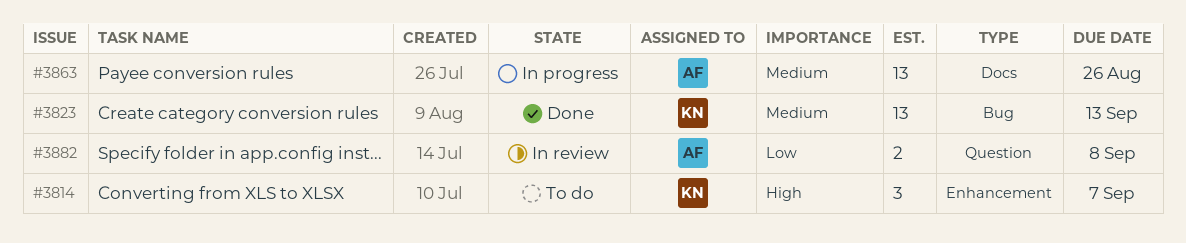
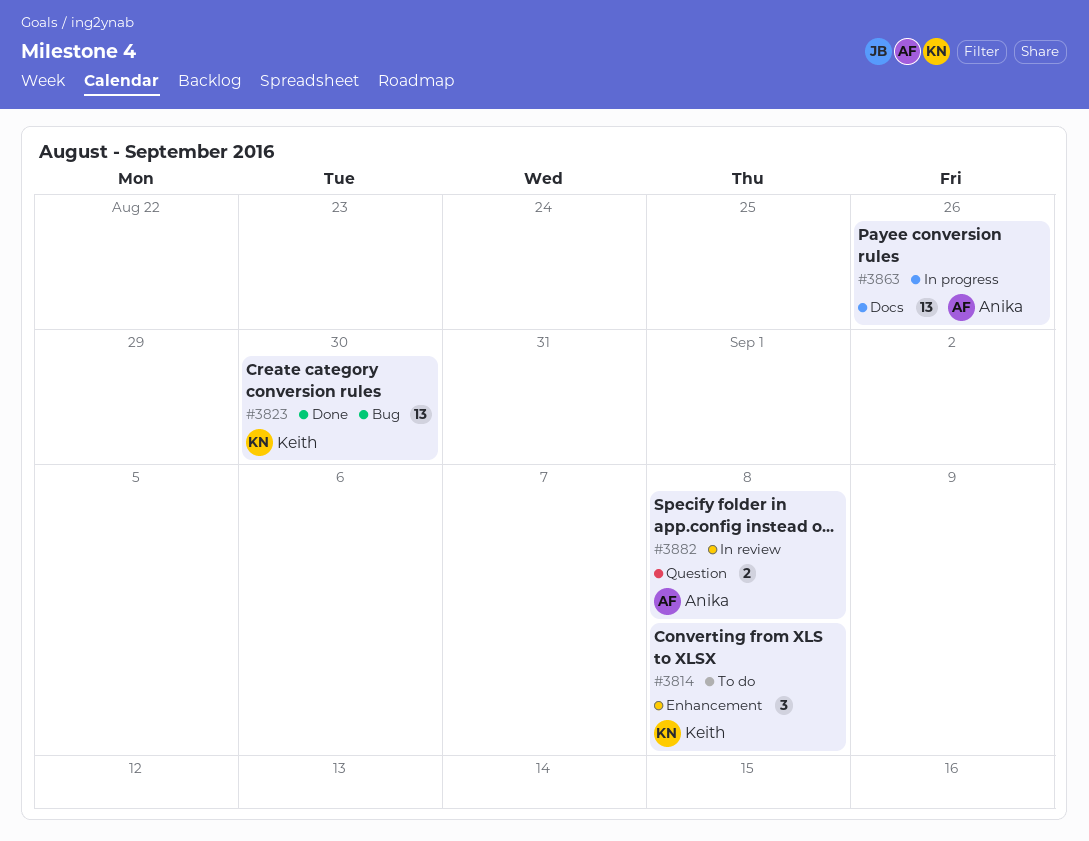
#3814, due: Sep 7 -> Sep 8
#3823, due: Sep 13 -> Aug 30

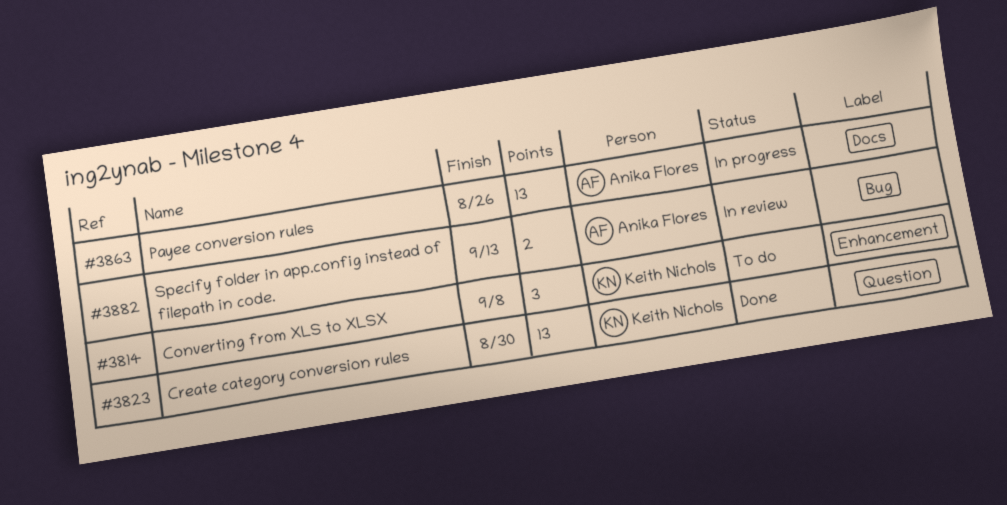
#3823, label: Bug -> Question
#3882, label: Question -> Bug
#3882, due: Sep 8 -> Sep 13

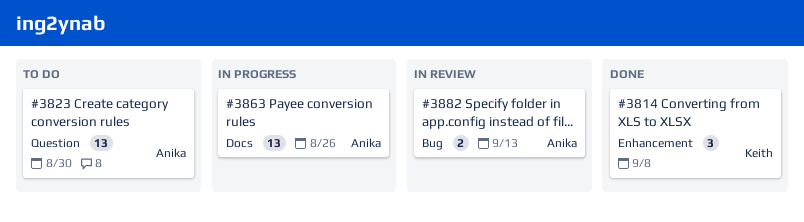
#3814, status: To do -> Done
#3823, status: Done -> To do
#3823, owner: Keith Nichols -> Anika Flores

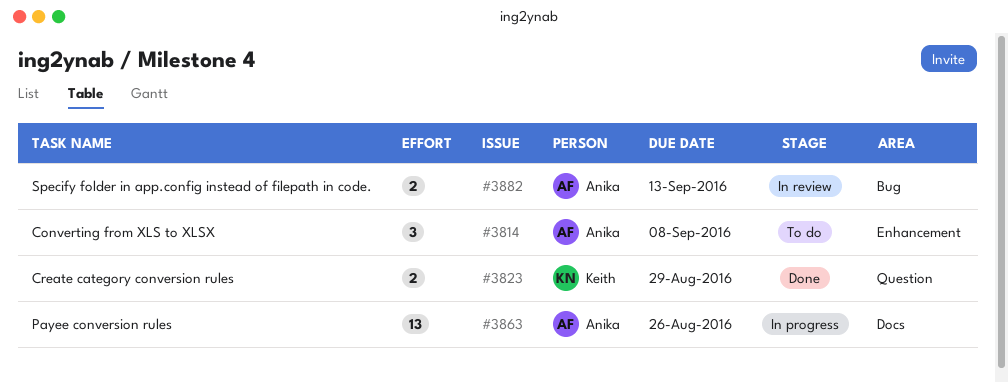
#3814, status: Done -> To do
#3814, owner: Keith -> Anika
#3823, status: To do -> Done
#3823, owner: Anika -> Keith
#3823, estimate: 13 -> 2
#3823, due: Aug 30 -> Aug 29

